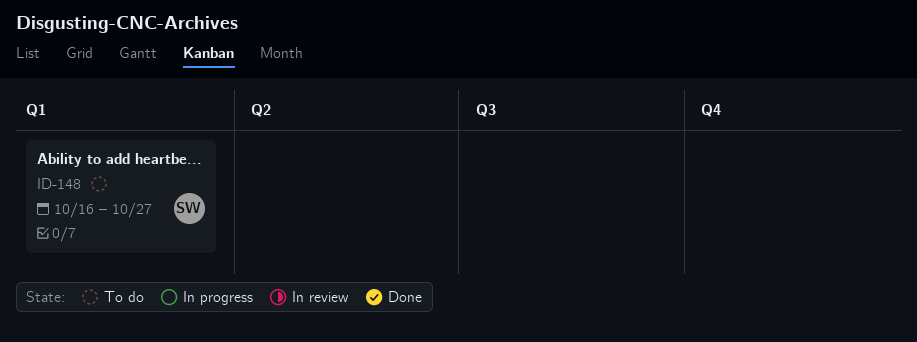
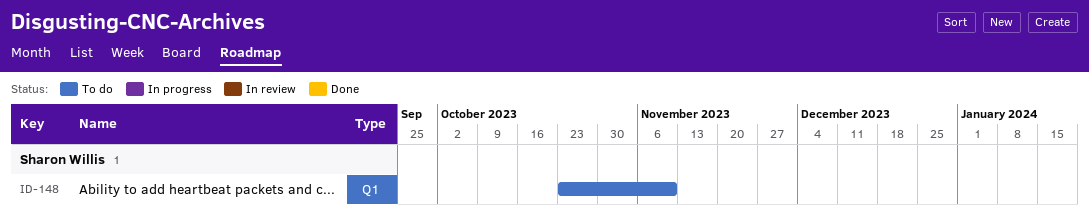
ID-148, start: Oct 16 -> Oct 23
ID-148, due: Oct 27 -> Nov 10

